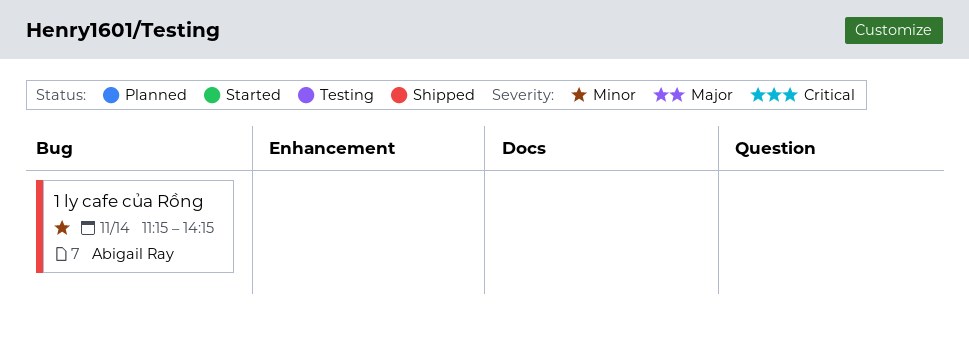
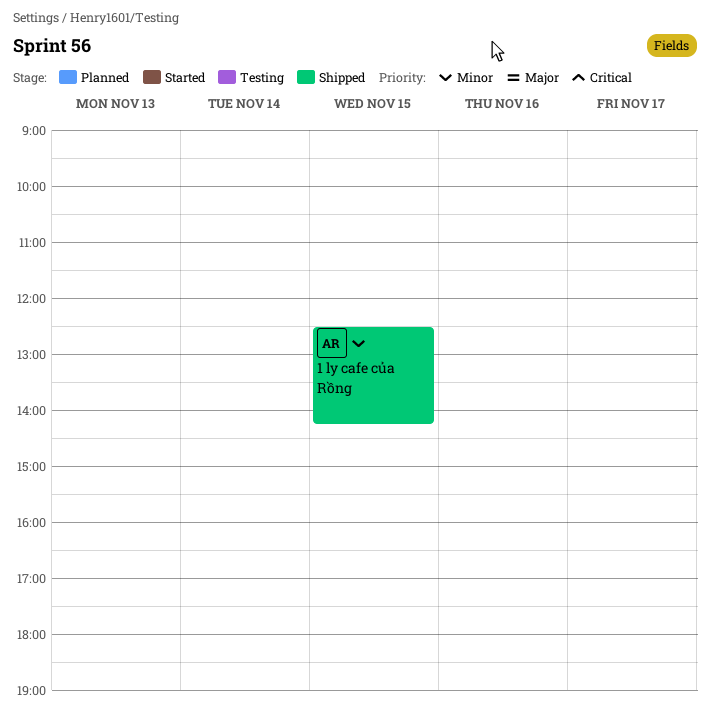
1 ly cafe của Rồng, day: Nov 14 -> Nov 15
1 ly cafe của Rồng, begins: 11:15 -> 12:30

